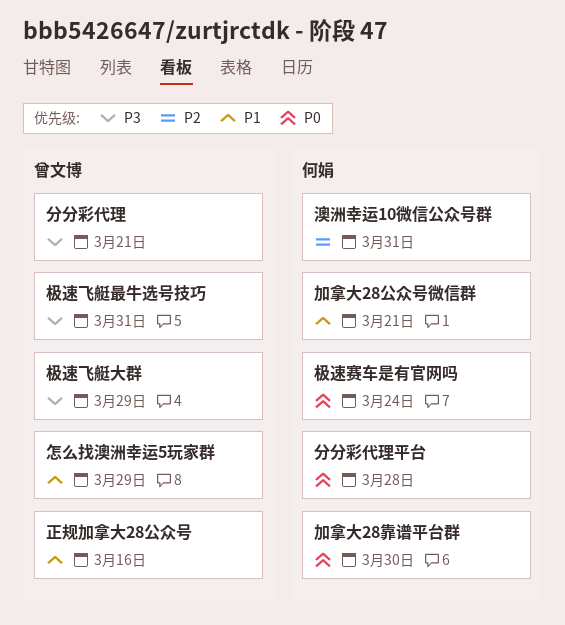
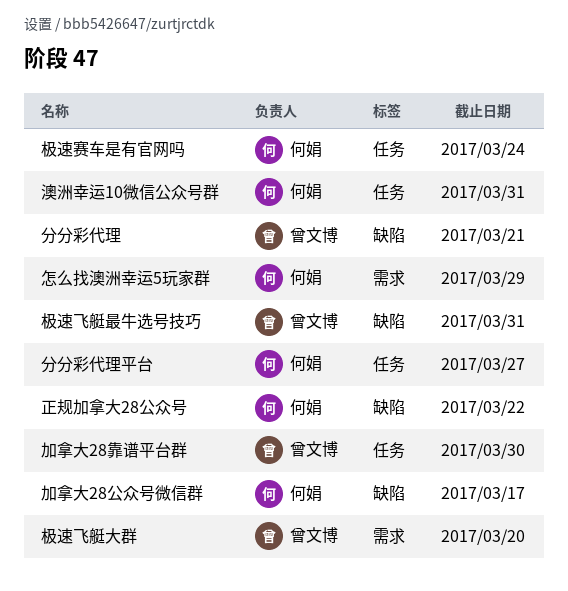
分分彩代理平台, due: Mar 28 -> Mar 27
加拿大28公众号微信群, due: Mar 21 -> Mar 17
加拿大28靠谱平台群, owner: 何娟 -> 曾文博
怎么找澳洲幸运5玩家群, owner: 曾文博 -> 何娟
极速飞艇大群, due: Mar 29 -> Mar 20
正规加拿大28公众号, owner: 曾文博 -> 何娟
正规加拿大28公众号, due: Mar 16 -> Mar 22

